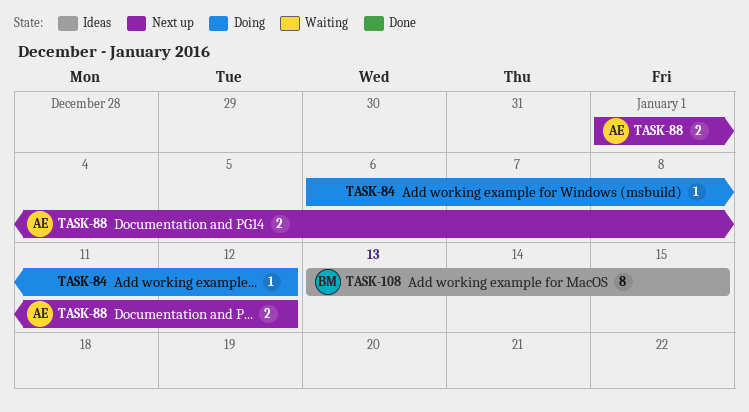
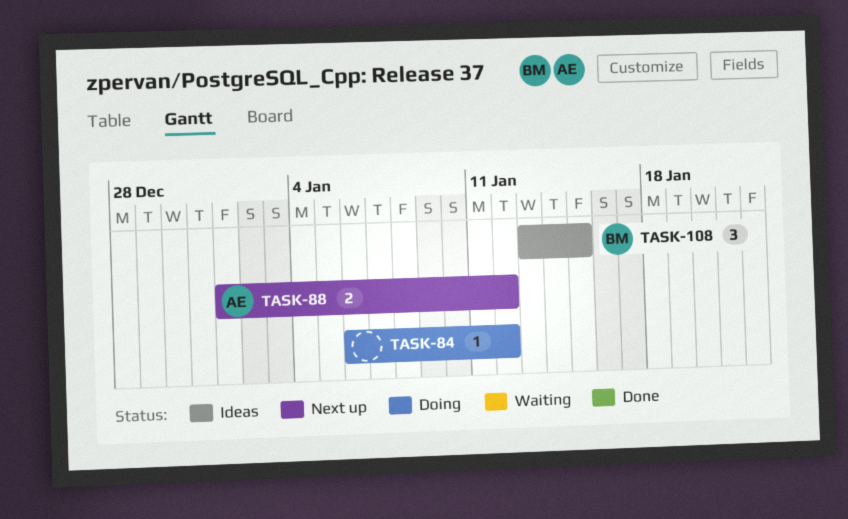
TASK-108, estimate: 8 -> 3

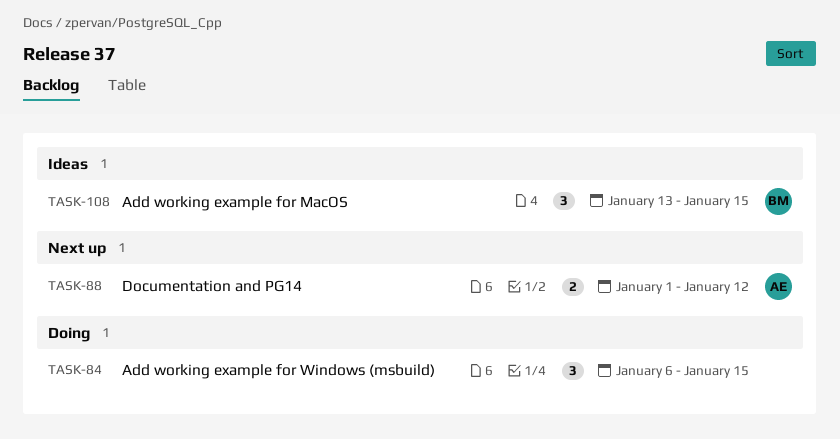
TASK-84, estimate: 1 -> 3
TASK-84, due: Jan 12 -> Jan 15

